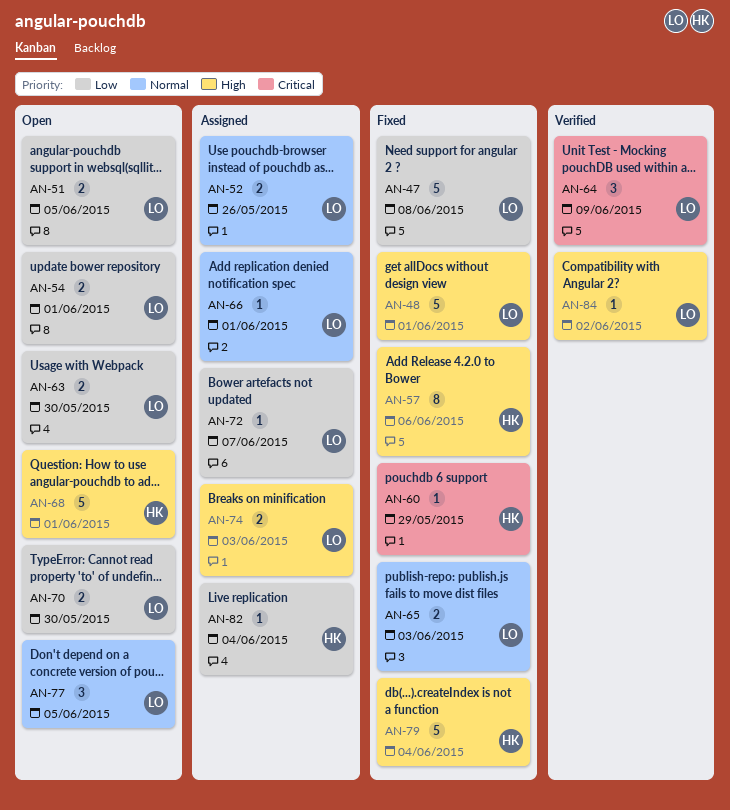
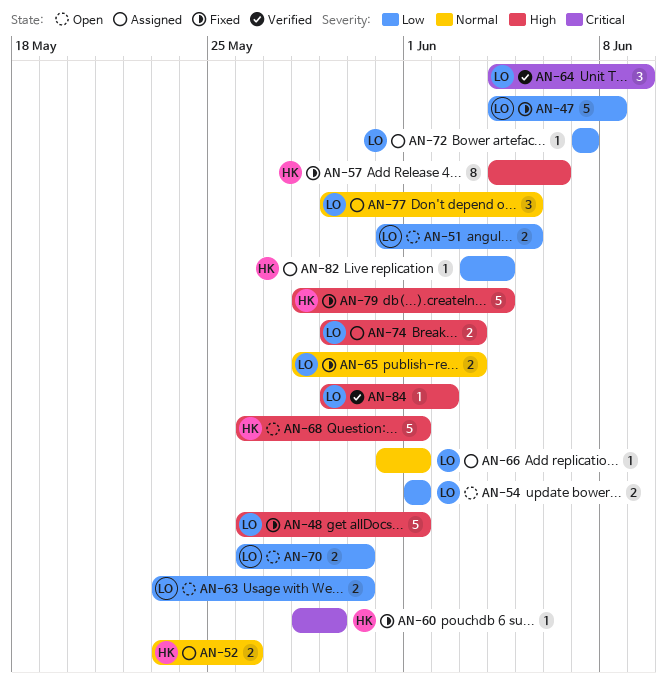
AN-52, owner: LO -> HK
AN-77, status: Open -> Assigned

